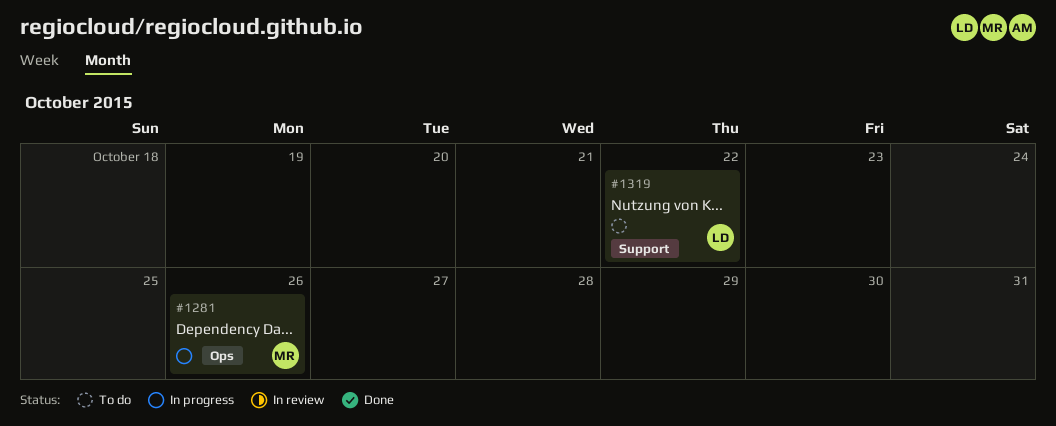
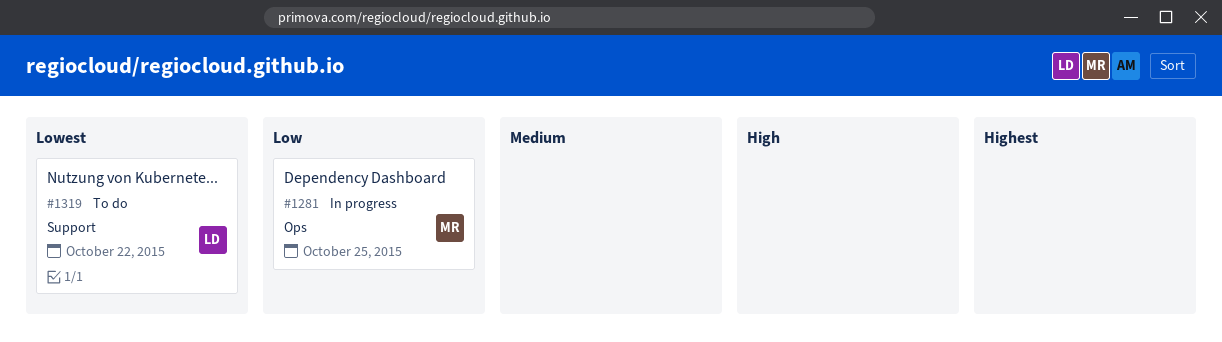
#1281, due: Oct 26 -> Oct 25

